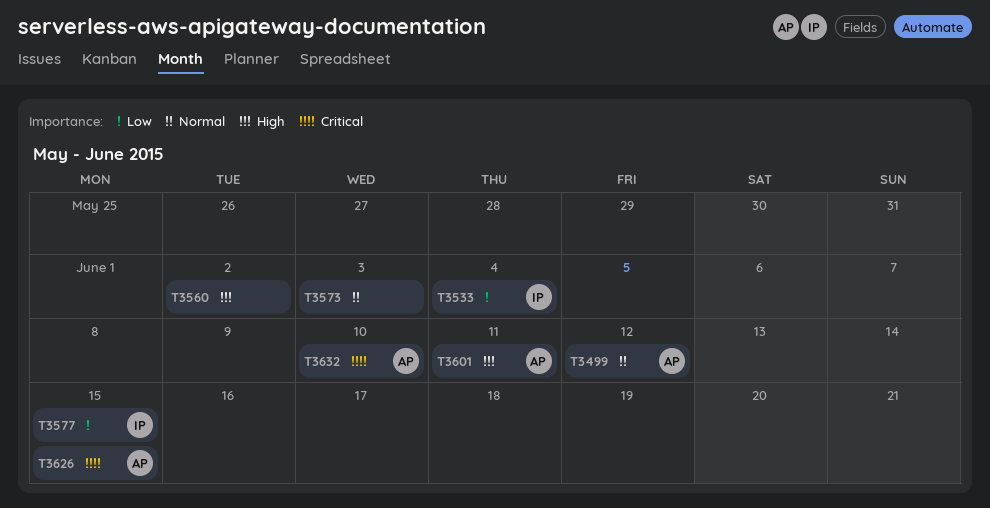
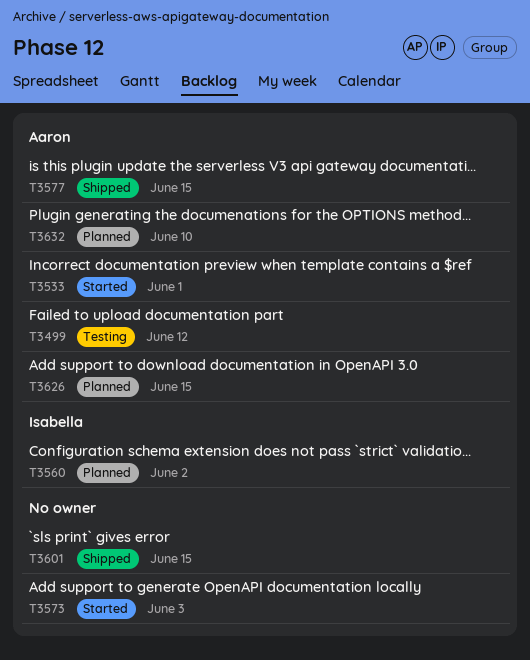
T3533, owner: Isabella -> Aaron
T3533, due: Jun 4 -> Jun 1
T3560, owner: none -> Isabella
T3577, owner: Isabella -> Aaron
T3601, owner: Aaron -> none
T3601, due: Jun 11 -> Jun 15

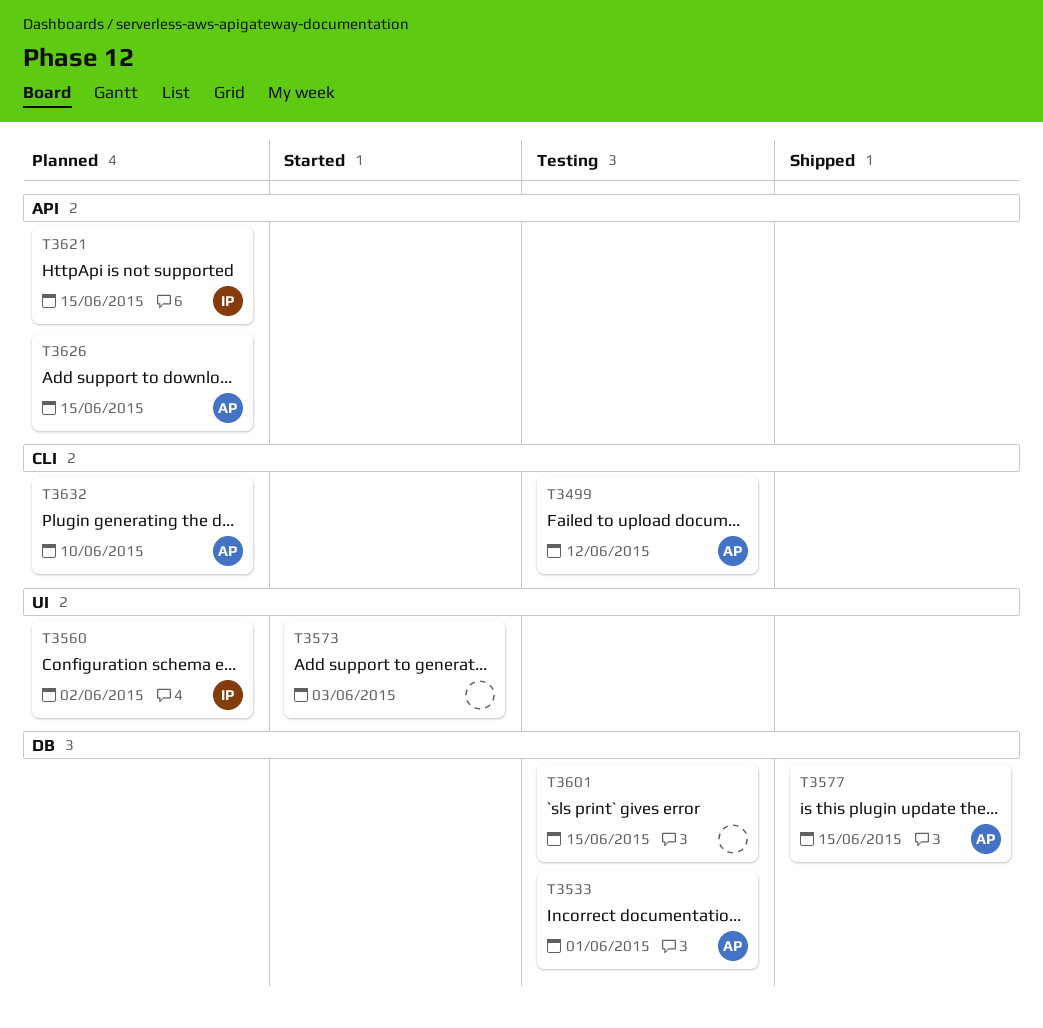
T3533, status: Started -> Testing
T3601, status: Shipped -> Testing
T3621: none -> present

